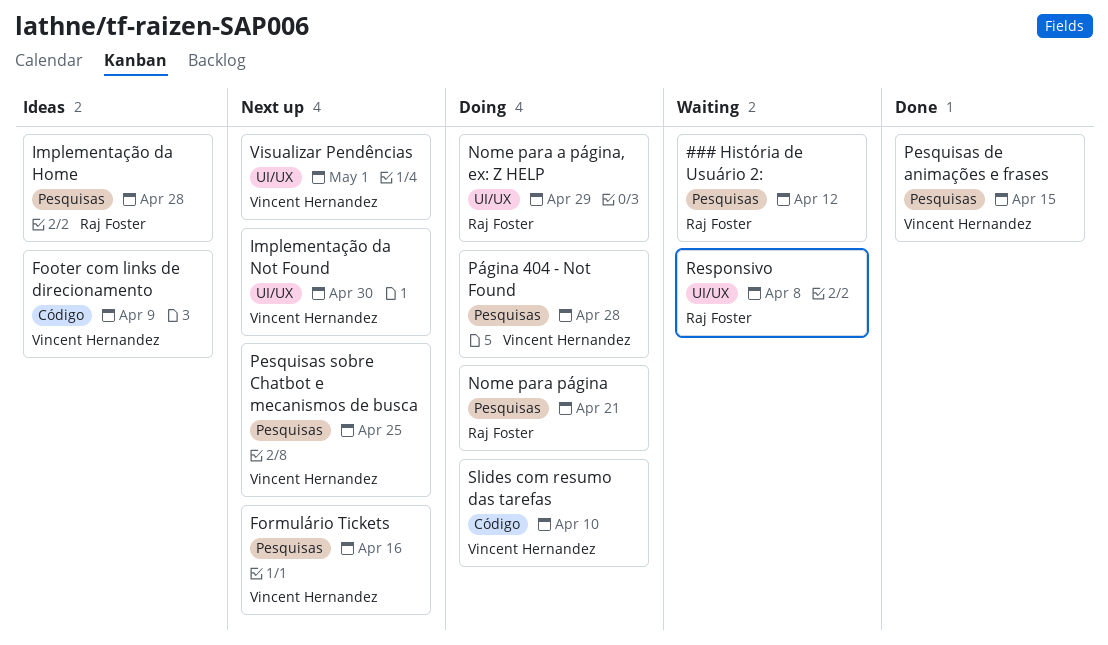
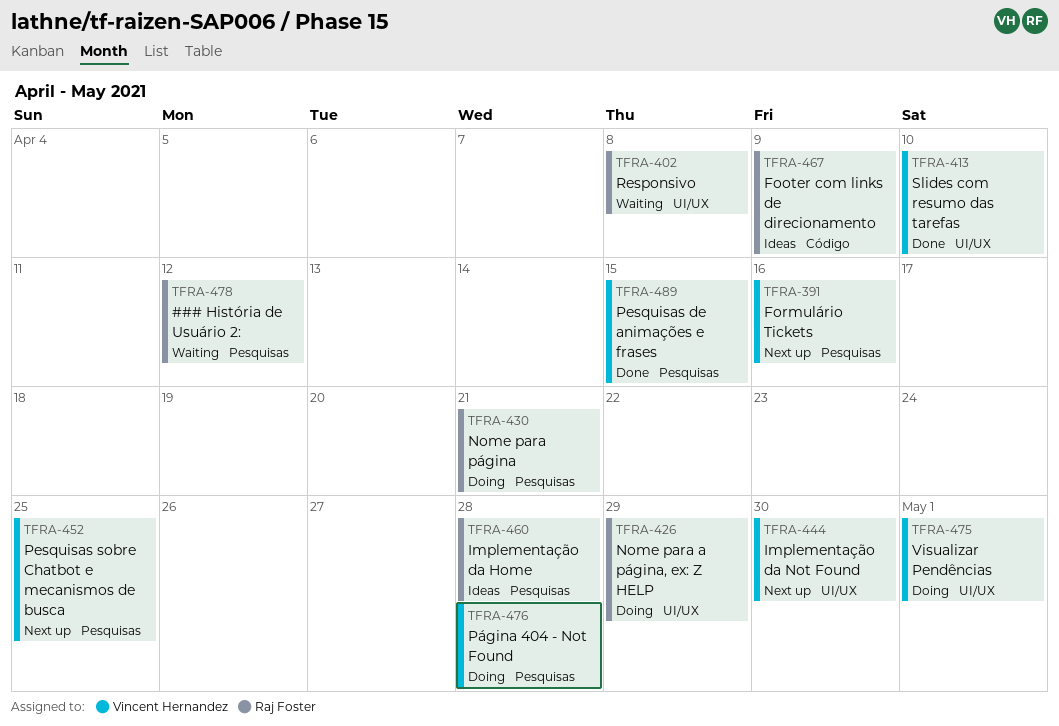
Footer com links de direcionamento, owner: Vincent Hernandez -> Raj Foster
Slides com resumo das tarefas, status: Doing -> Done
Slides com resumo das tarefas, label: Código -> UI/UX
Visualizar Pendências, status: Next up -> Doing

